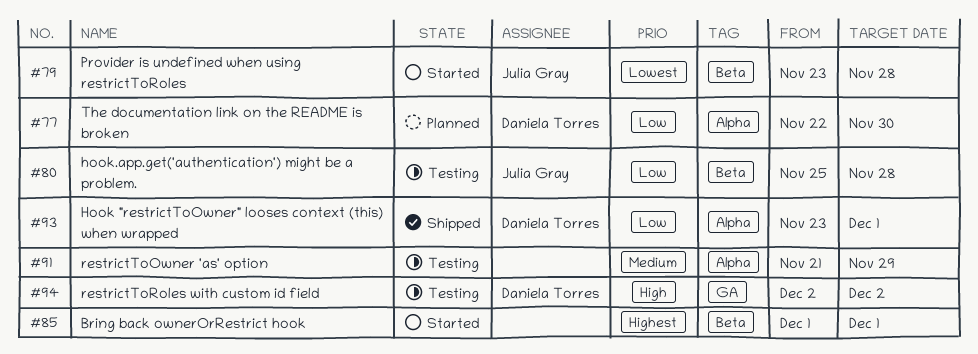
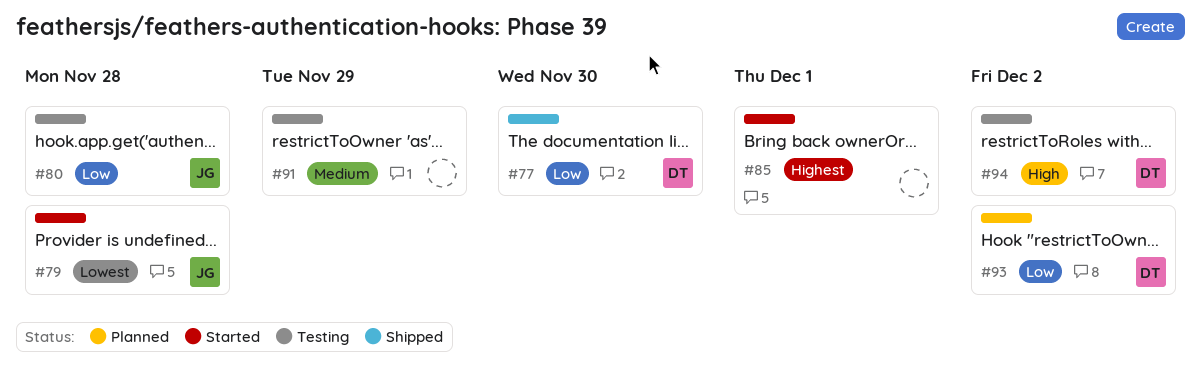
#77, status: Planned -> Shipped
#93, status: Shipped -> Planned
#93, due: Dec 1 -> Dec 2

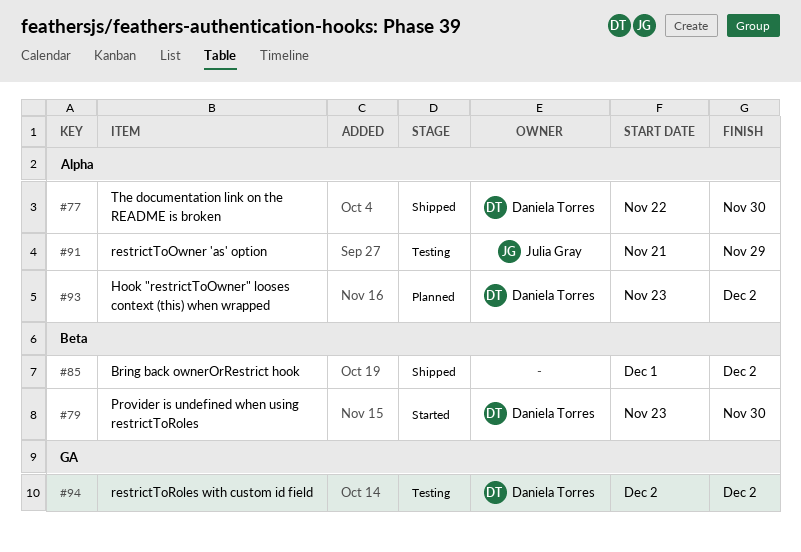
#79, owner: Julia Gray -> Daniela Torres
#79, due: Nov 28 -> Nov 30
#80: present -> none
#85, status: Started -> Shipped
#85, due: Dec 1 -> Dec 2
#91, owner: none -> Julia Gray

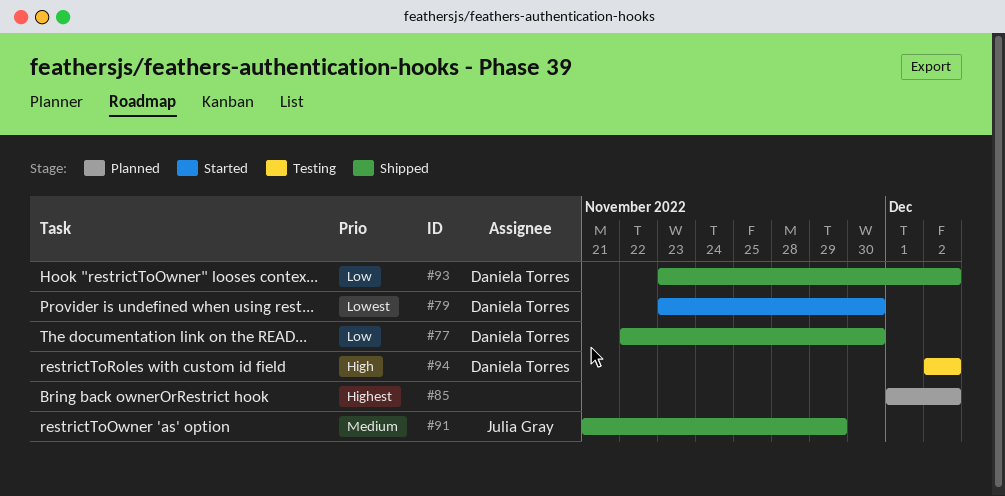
#85, status: Shipped -> Planned
#91, status: Testing -> Shipped
#93, status: Planned -> Shipped

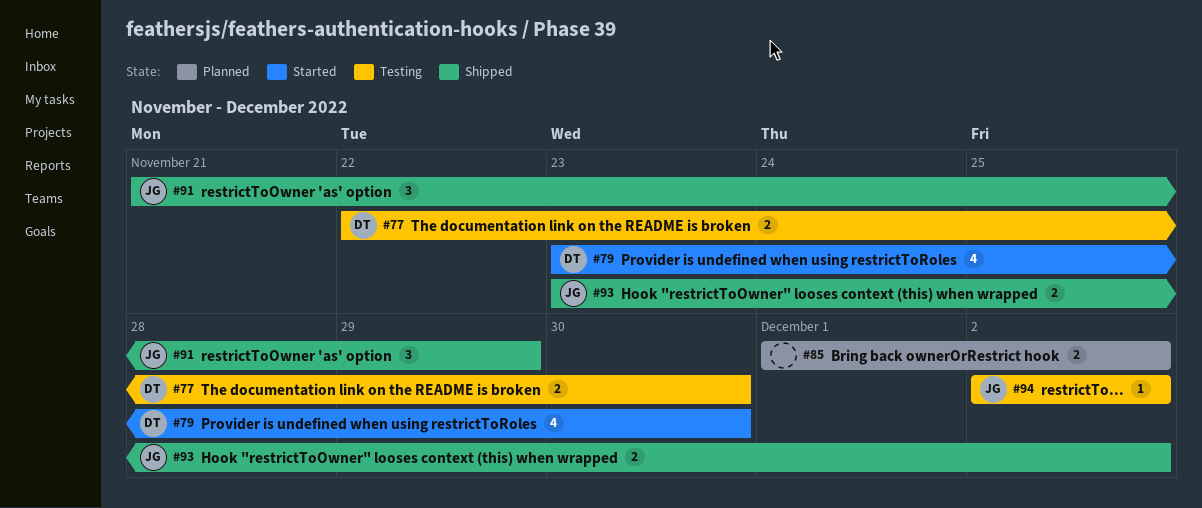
#77, status: Shipped -> Testing
#93, owner: Daniela Torres -> Julia Gray
#94, owner: Daniela Torres -> Julia Gray

